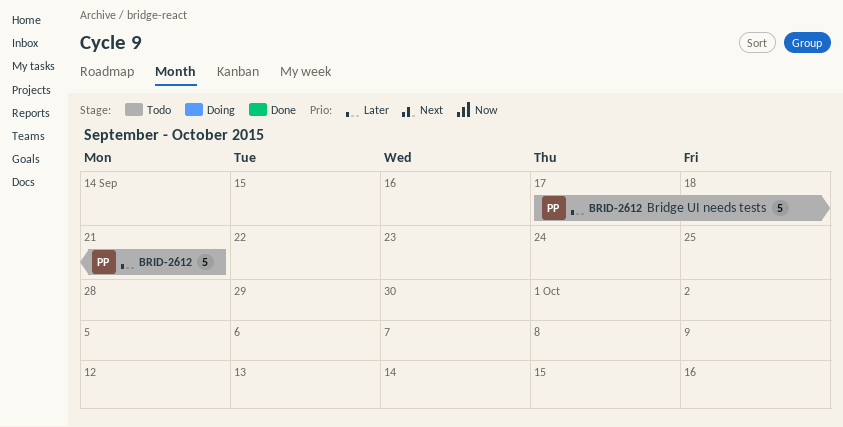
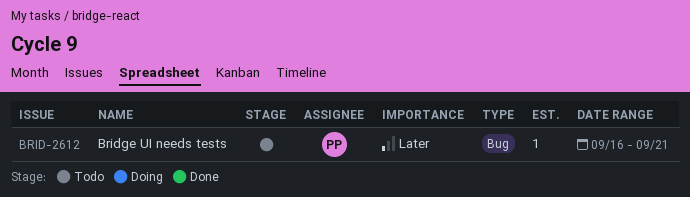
BRID-2612, estimate: 5 -> 1
BRID-2612, start: Sep 17 -> Sep 16

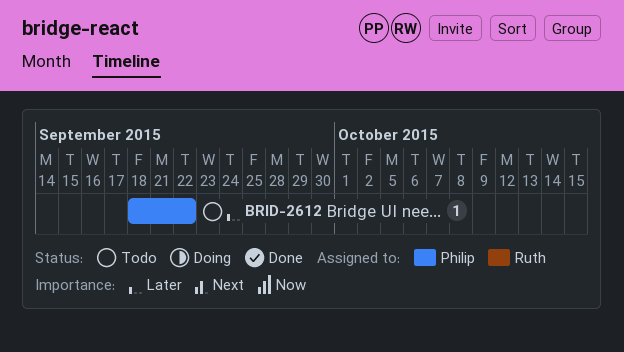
BRID-2612, start: Sep 16 -> Sep 18
BRID-2612, due: Sep 21 -> Sep 22

